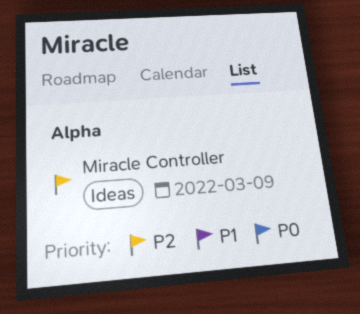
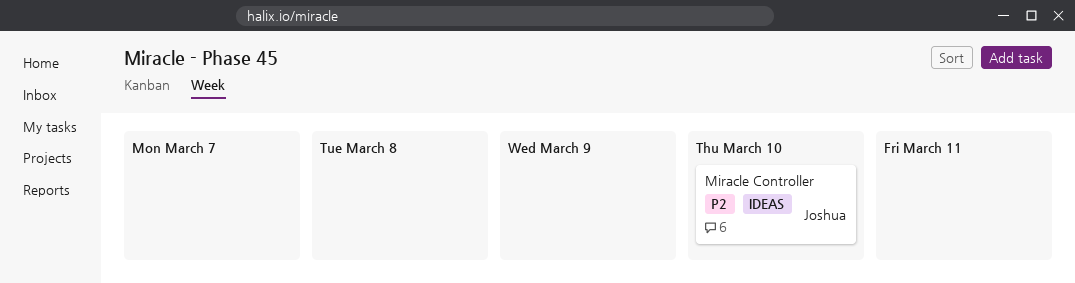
Miracle Controller, due: Mar 9 -> Mar 10

